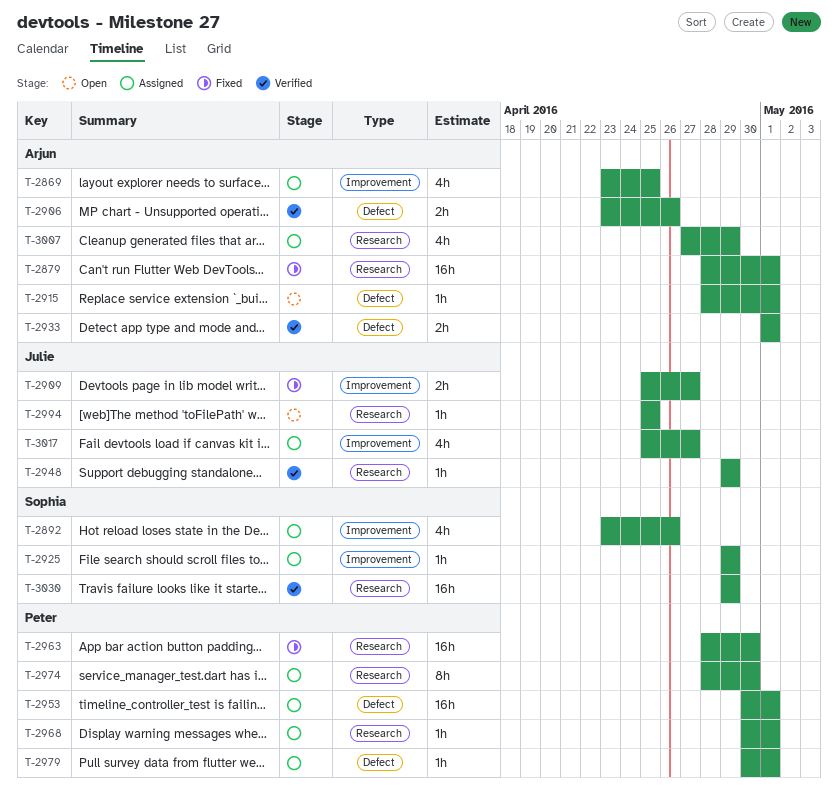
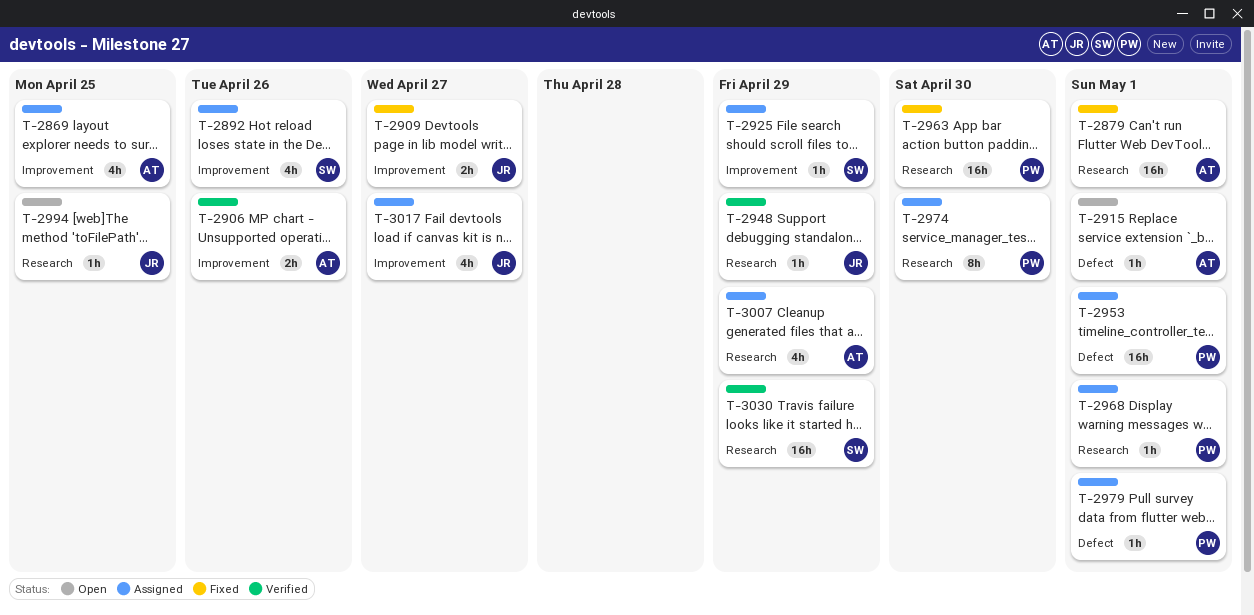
T-2906, label: Defect -> Improvement
T-2933: present -> none

